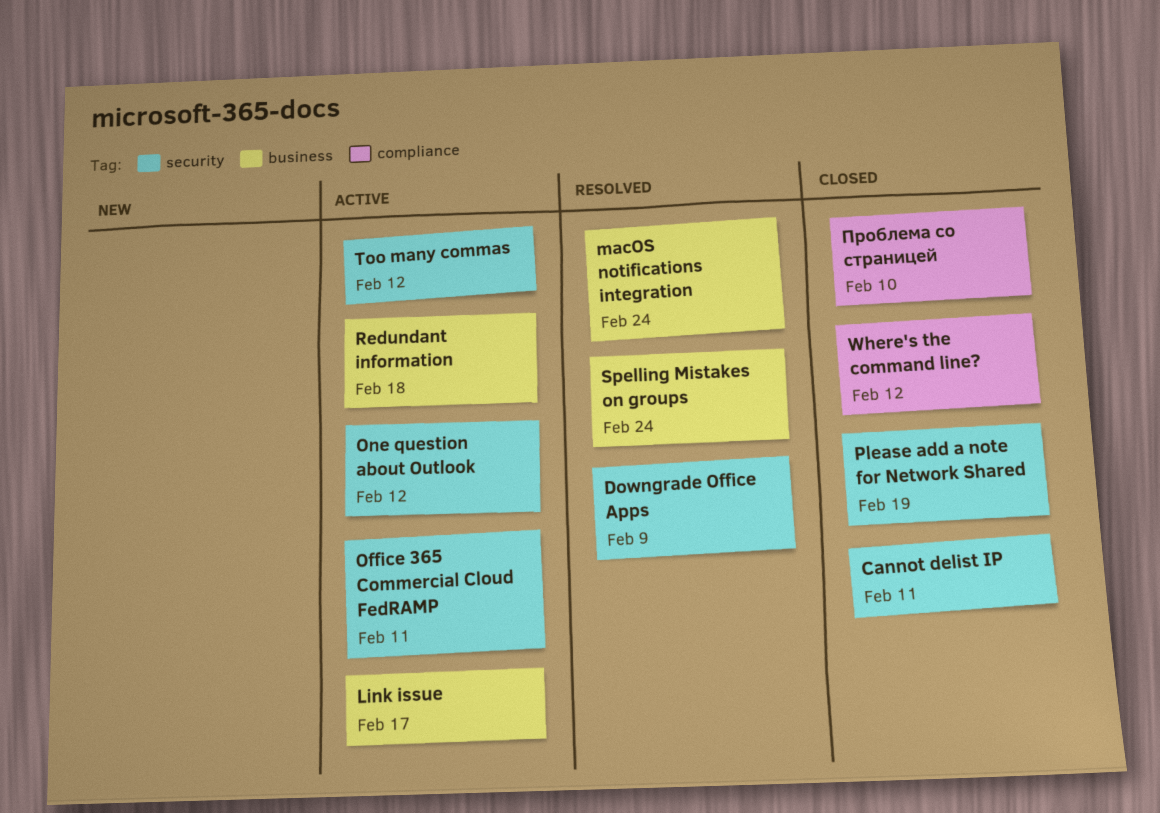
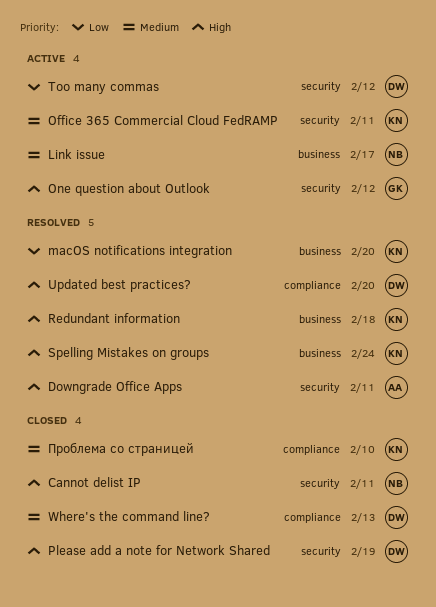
Downgrade Office Apps, due: Feb 9 -> Feb 11
macOS notifications integration, due: Feb 24 -> Feb 20
Redundant information, status: Active -> Resolved
Updated best practices?: none -> present
Where's the command line?, due: Feb 12 -> Feb 13

